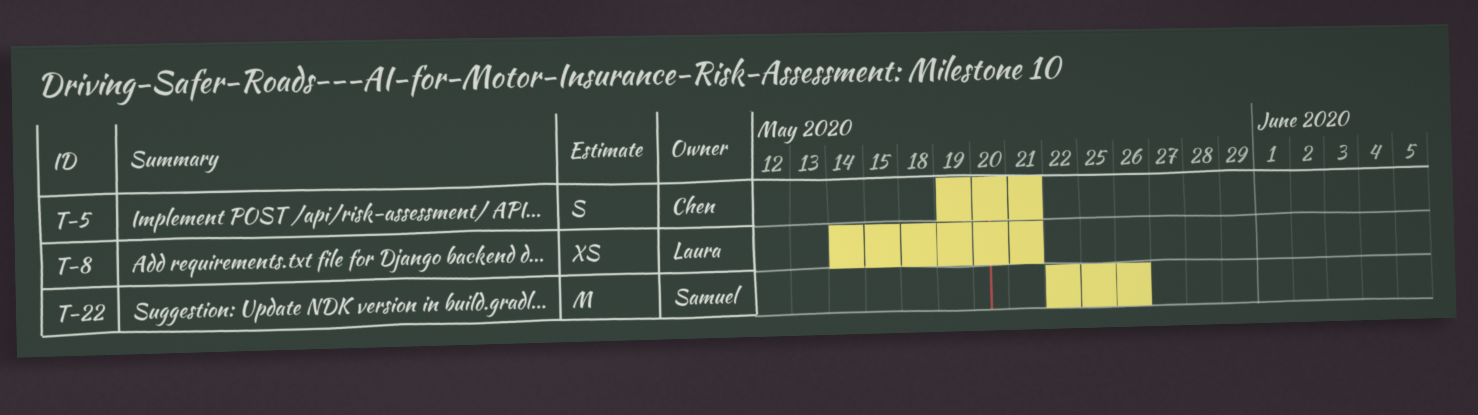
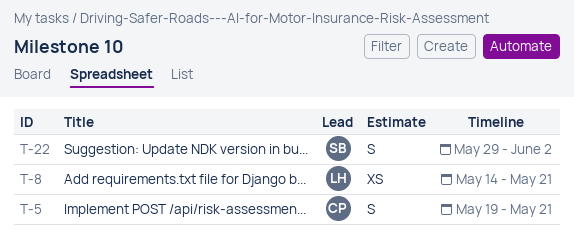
T-22, estimate: M -> S
T-22, start: May 22 -> May 29
T-22, due: May 26 -> Jun 2

